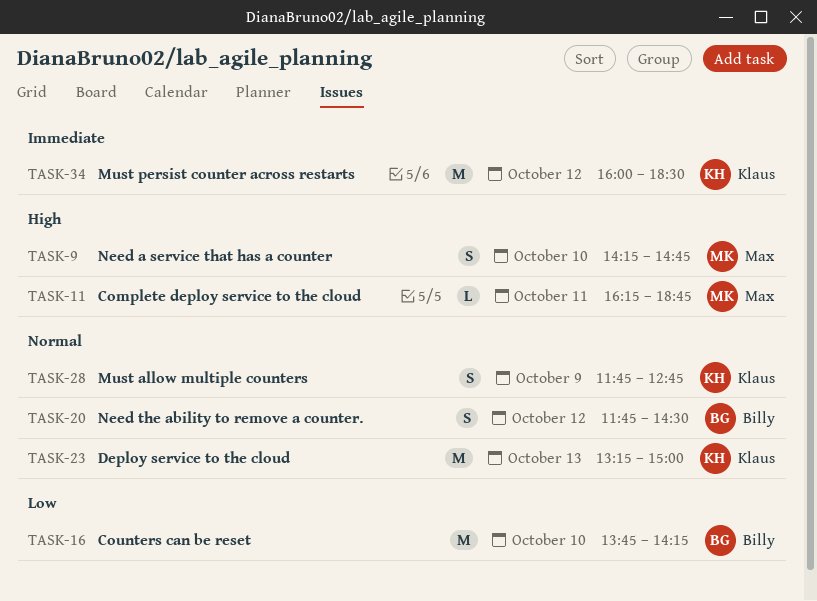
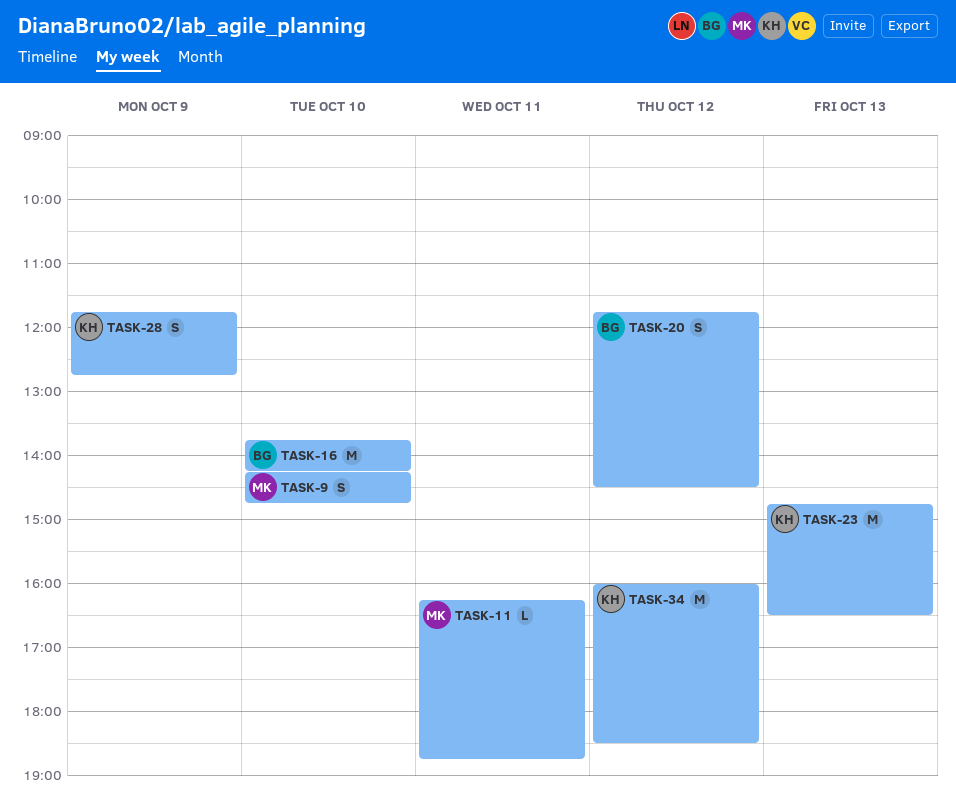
TASK-23, begins: 13:15 -> 14:45
TASK-23, ends: 15:00 -> 16:30

